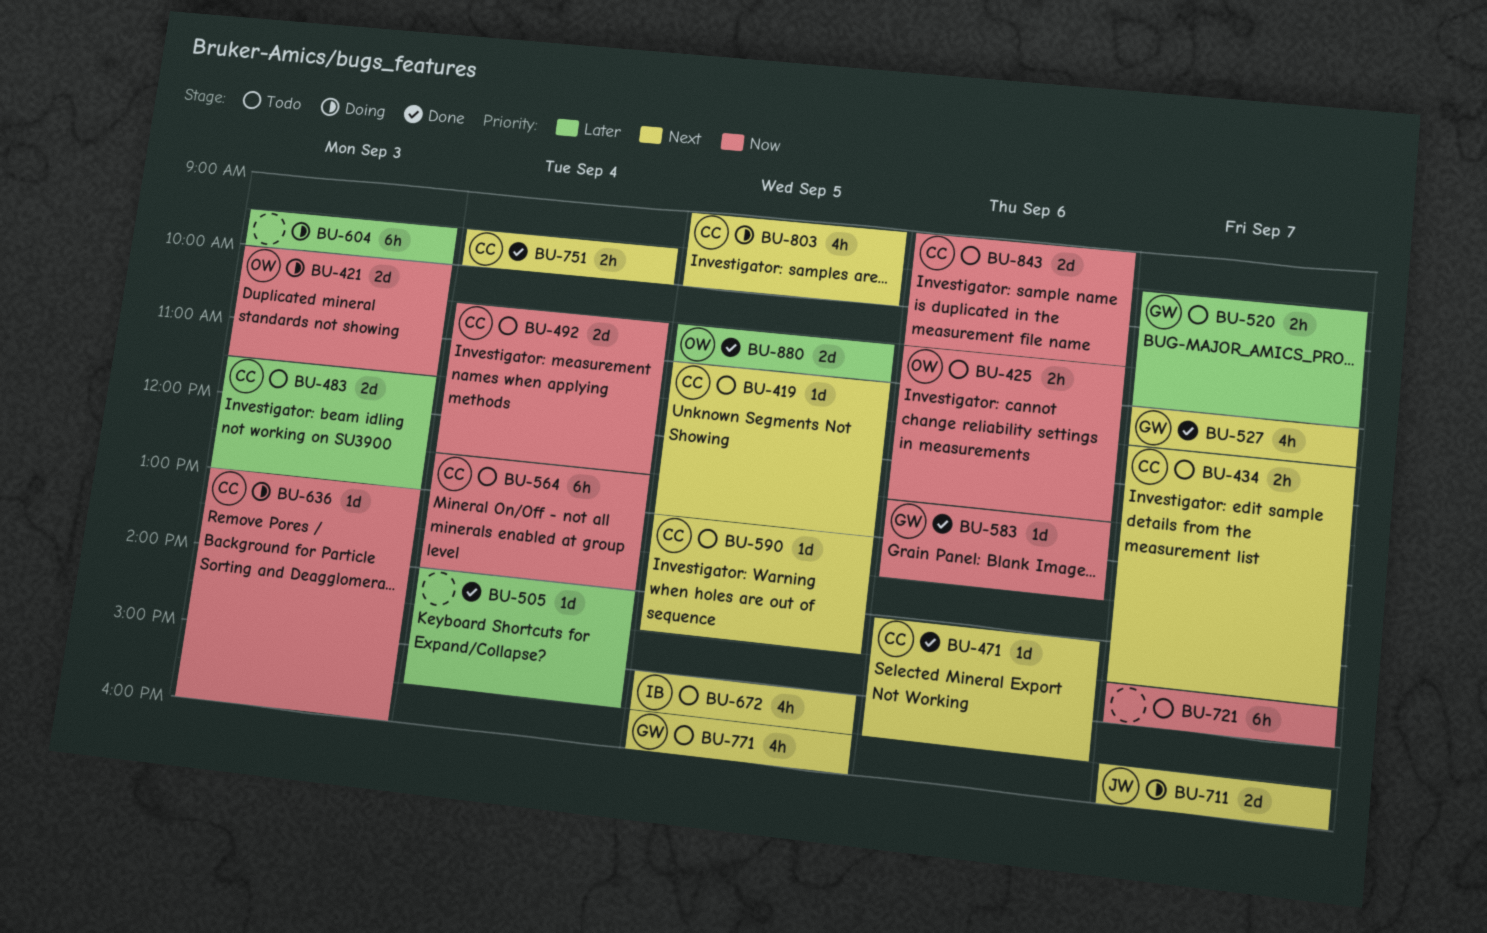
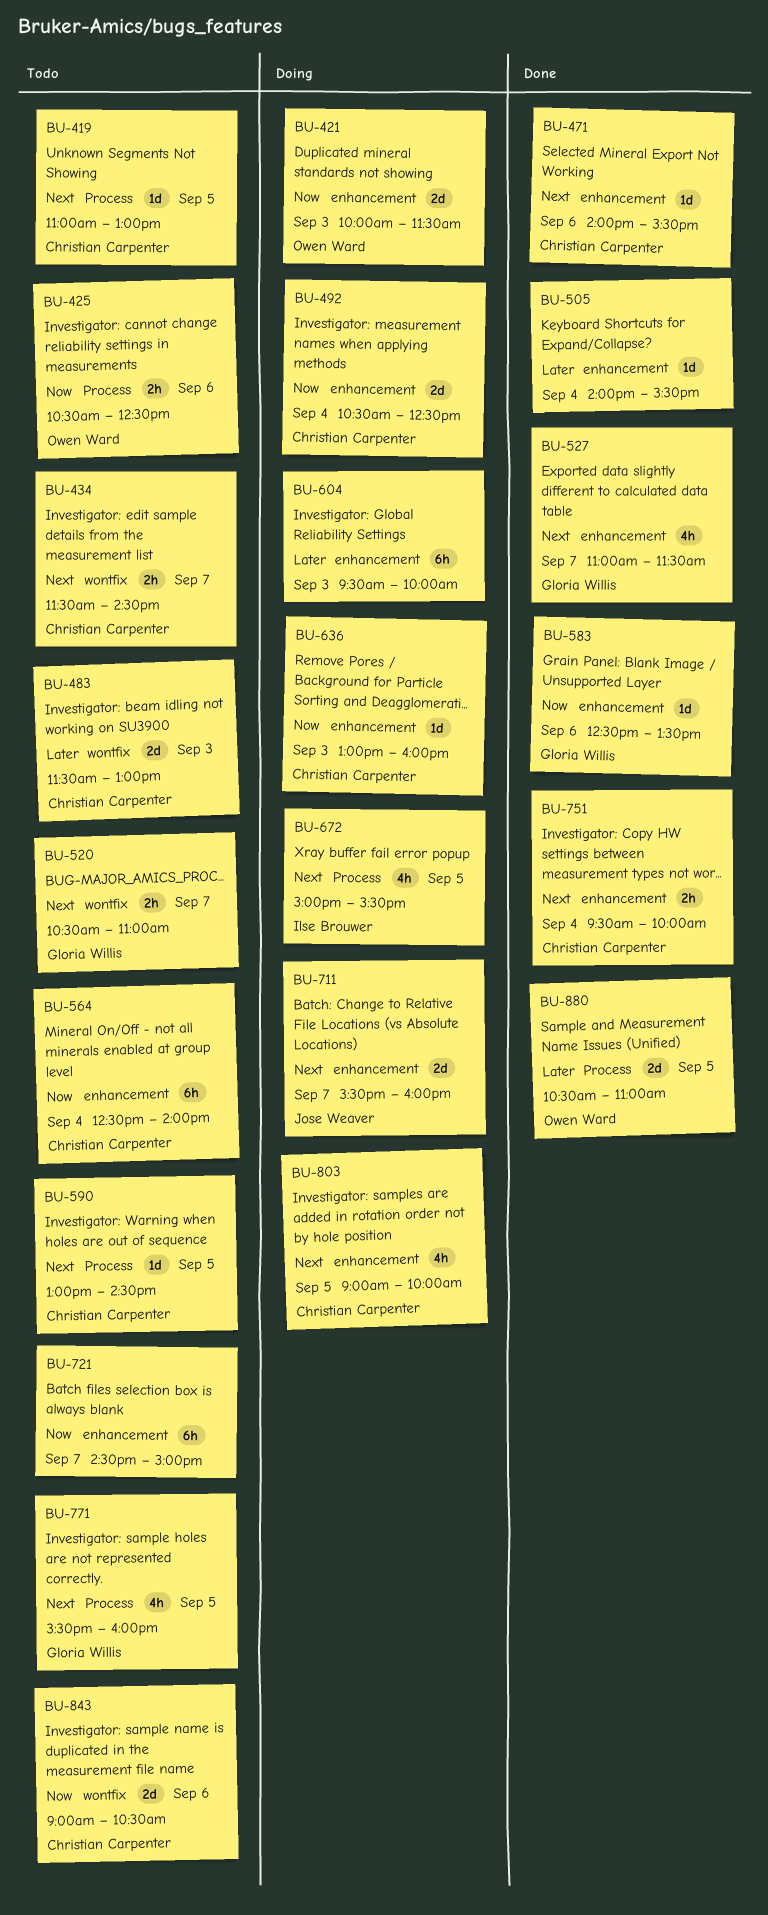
BU-492, status: Todo -> Doing
BU-520, priority: Later -> Next
BU-520, begins: 09:30 -> 10:30
BU-672, status: Todo -> Doing

